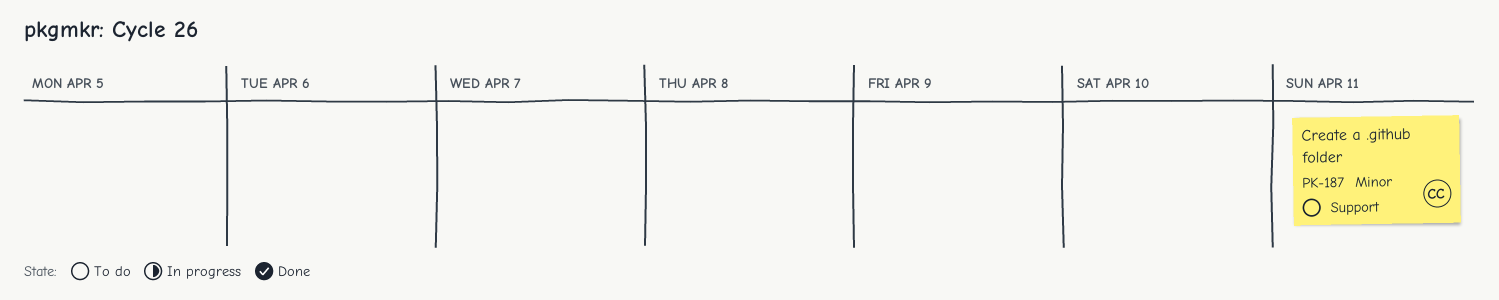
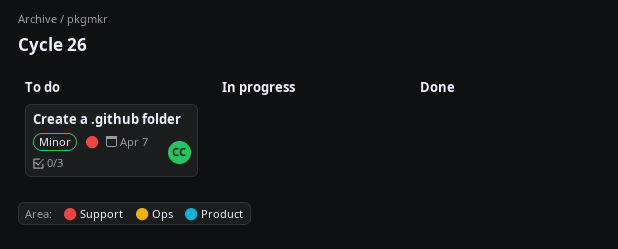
Create a .github folder, due: Apr 11 -> Apr 7

